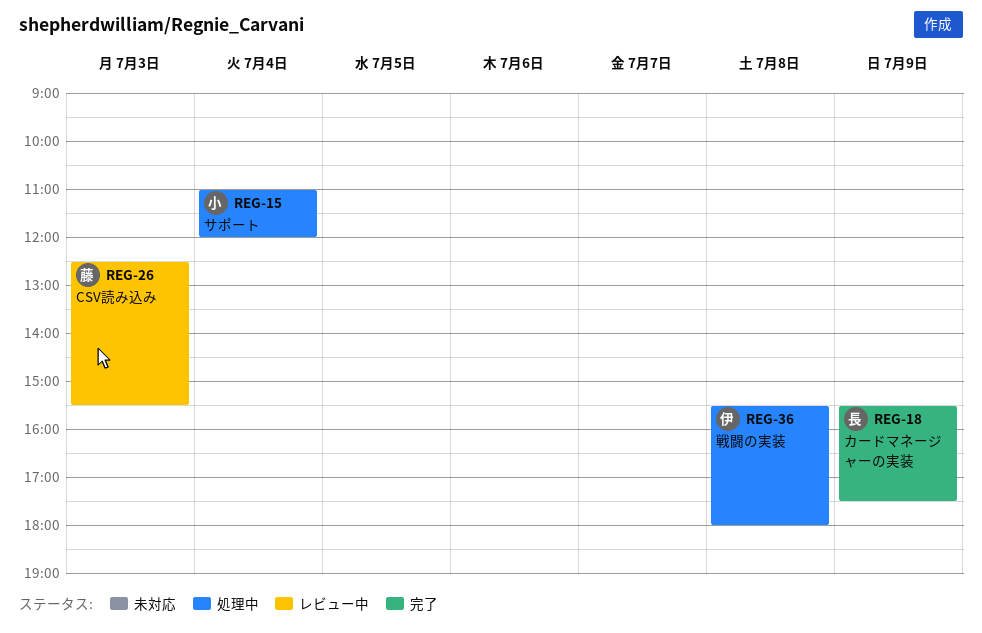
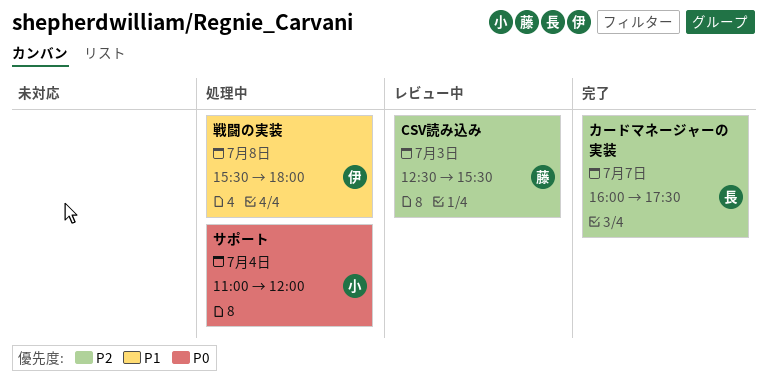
カードマネージャーの実装, day: Jul 9 -> Jul 7
カードマネージャーの実装, begins: 15:30 -> 16:00

